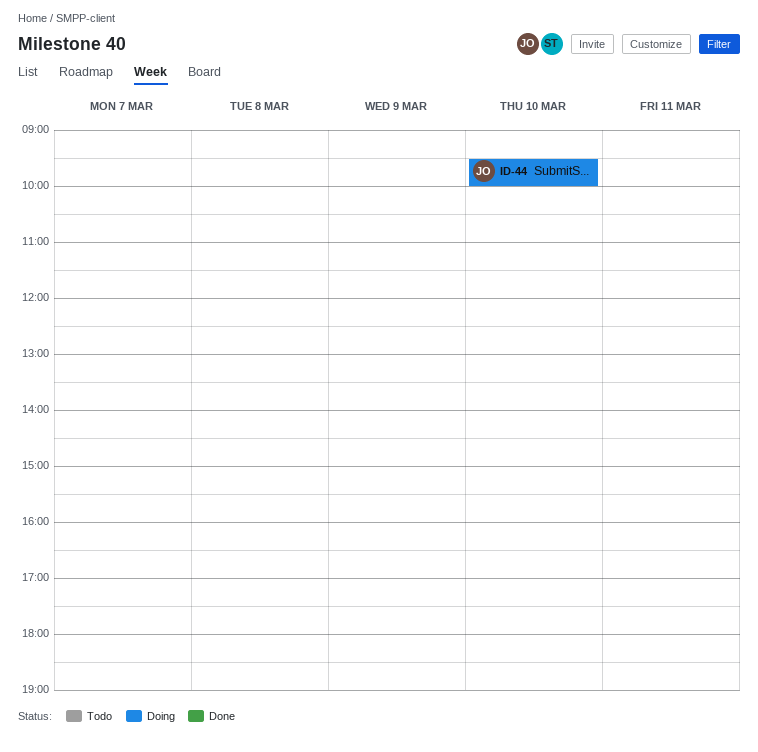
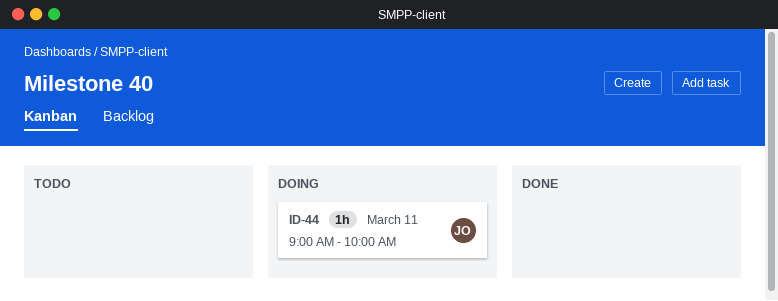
ID-44, day: Mar 10 -> Mar 11
ID-44, begins: 09:30 -> 09:00

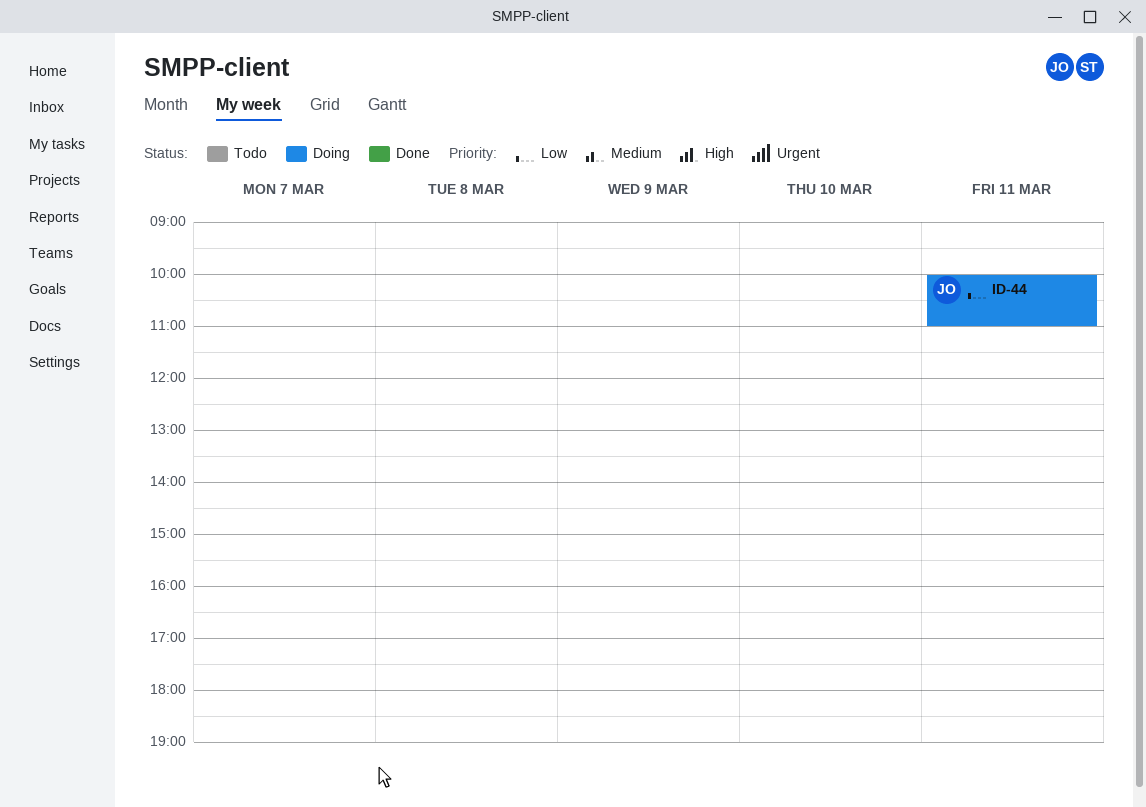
ID-44, begins: 09:00 -> 10:00
ID-44, ends: 10:00 -> 11:00

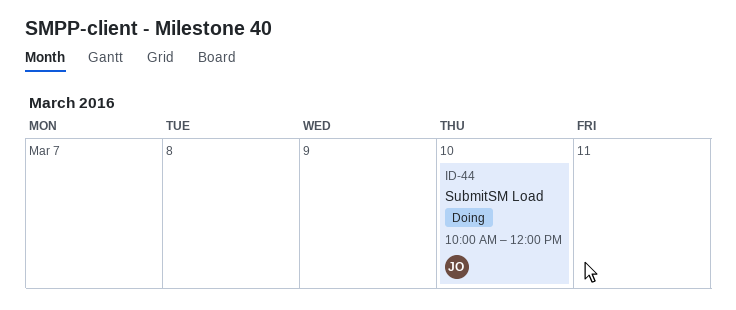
ID-44, day: Mar 11 -> Mar 10
ID-44, ends: 11:00 -> 12:00

